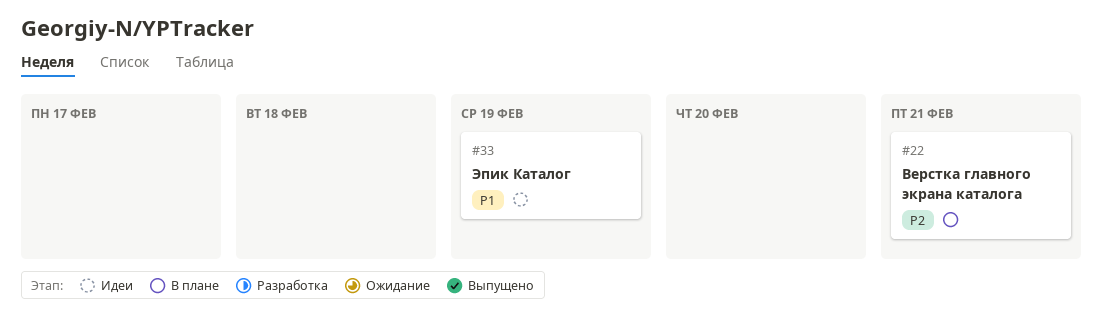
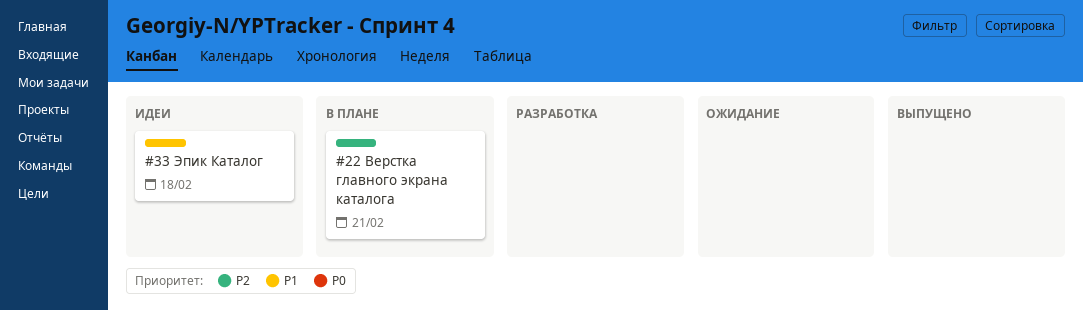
#33, due: Feb 19 -> Feb 18

